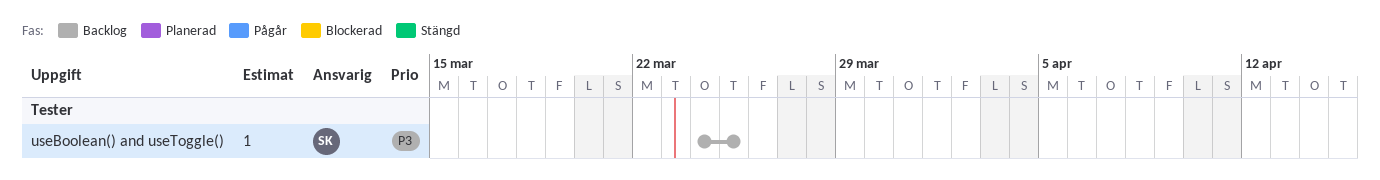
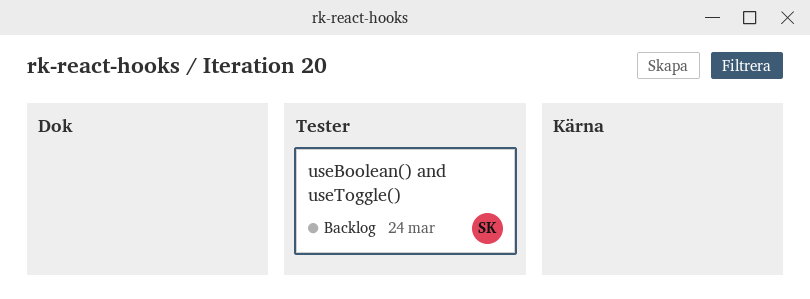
useBoolean() and useToggle(), due: Mar 25 -> Mar 24

